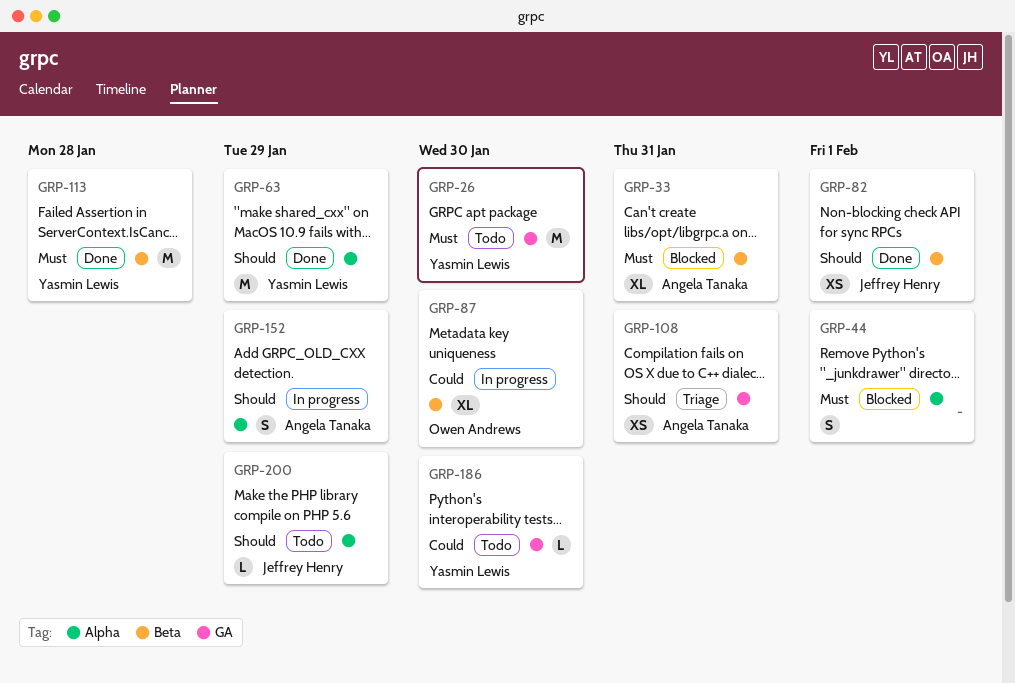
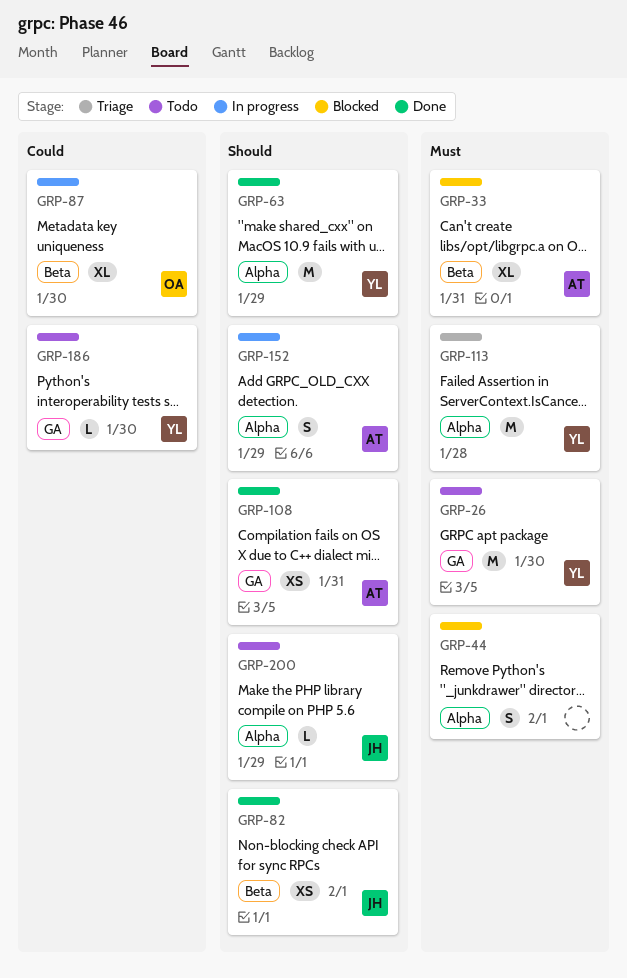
GRP-108, status: Triage -> Done
GRP-113, status: Done -> Triage
GRP-113, label: Beta -> Alpha

